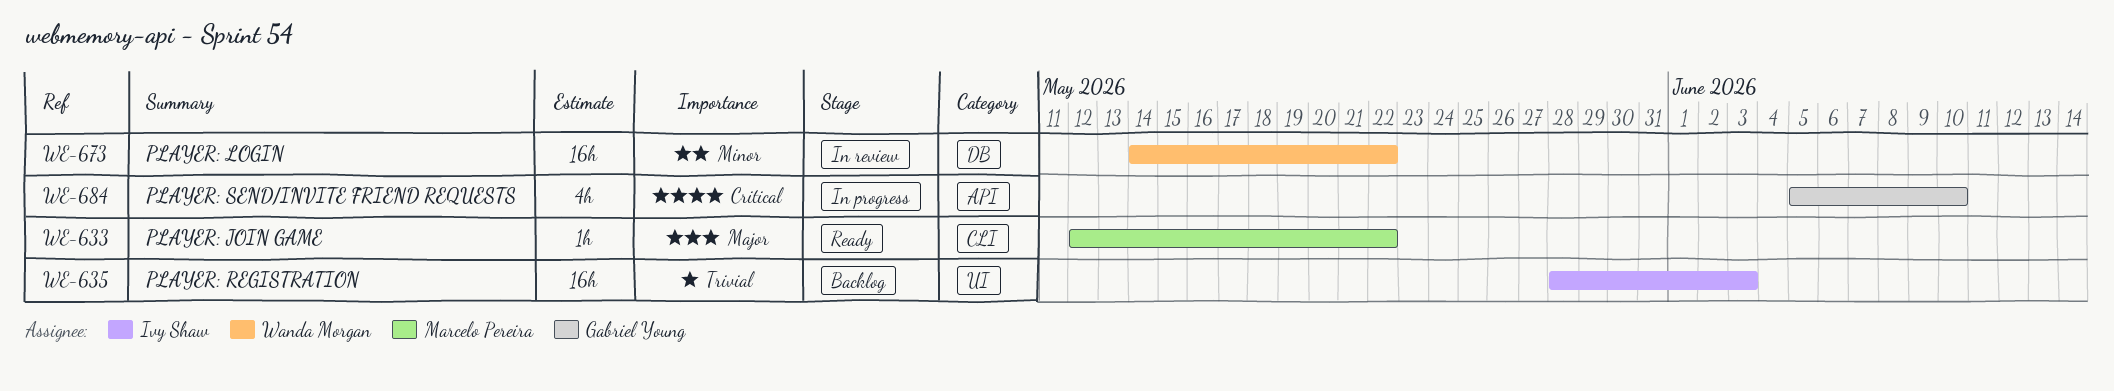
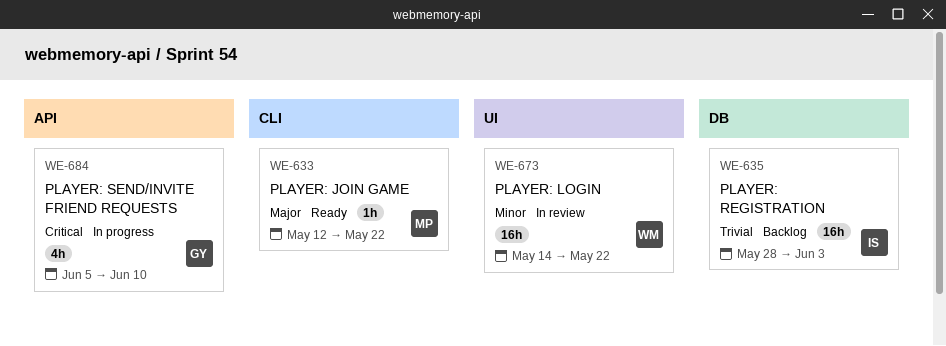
WE-635, label: UI -> DB
WE-673, label: DB -> UI

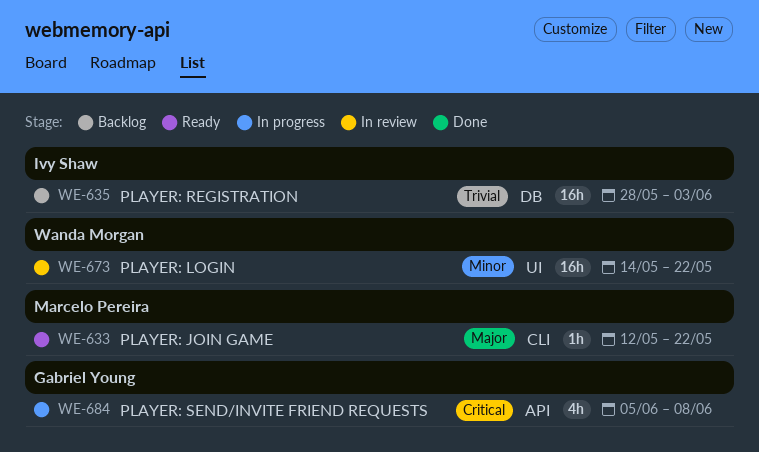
WE-684, due: Jun 10 -> Jun 8

